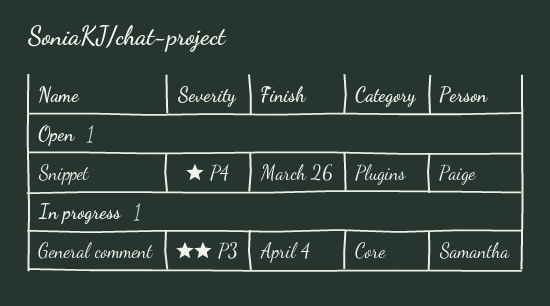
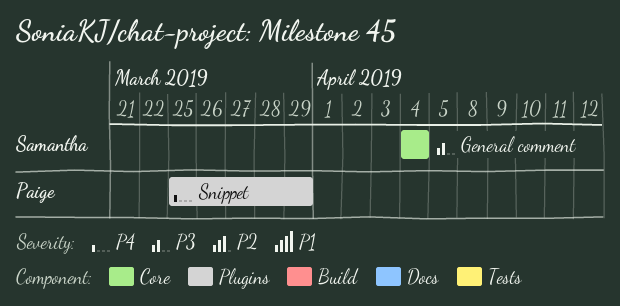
Snippet, due: Mar 26 -> Mar 29

